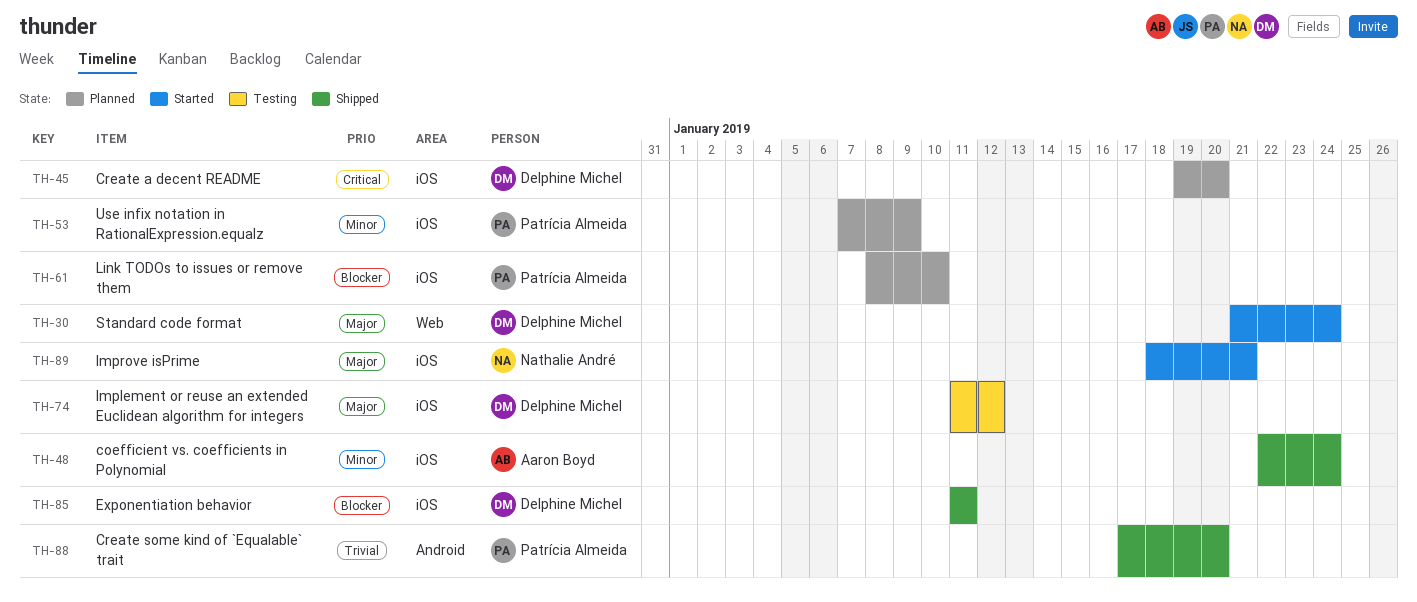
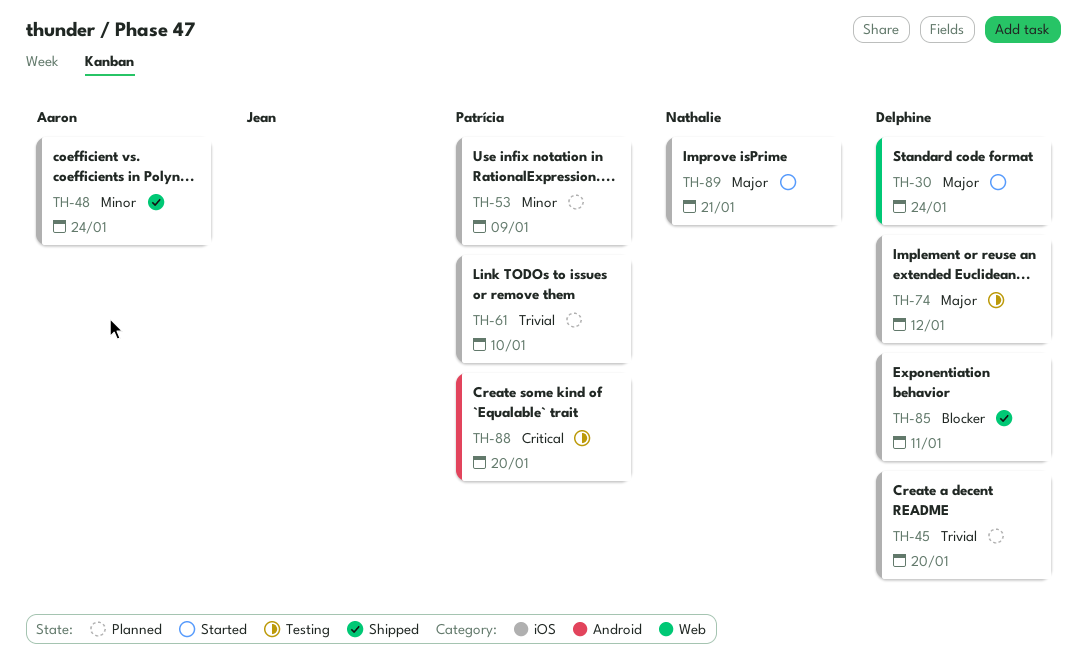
TH-45, priority: Critical -> Trivial
TH-61, priority: Blocker -> Trivial
TH-88, status: Shipped -> Testing
TH-88, priority: Trivial -> Critical

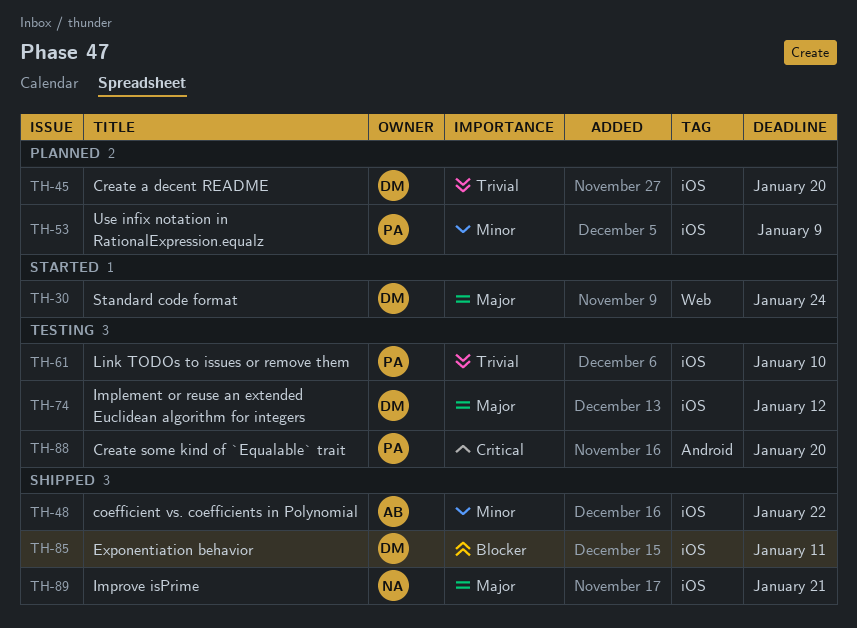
TH-48, due: Jan 24 -> Jan 22
TH-61, status: Planned -> Testing
TH-89, status: Started -> Shipped

